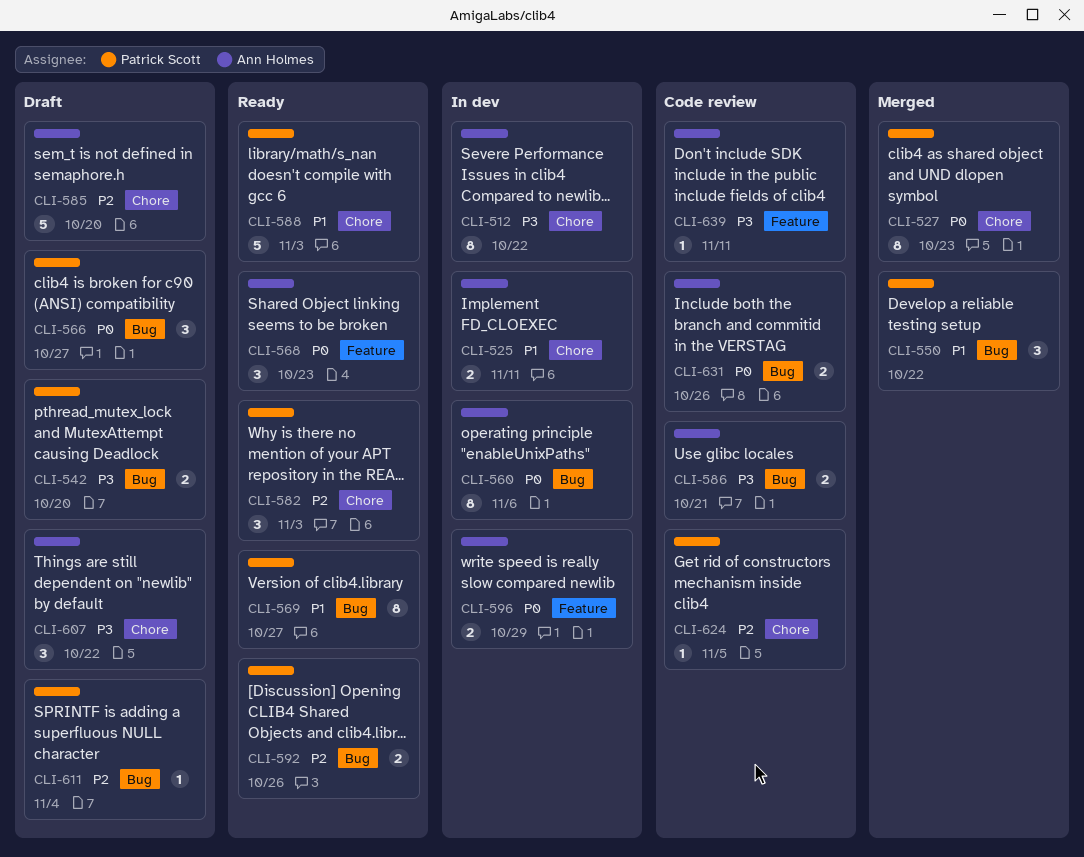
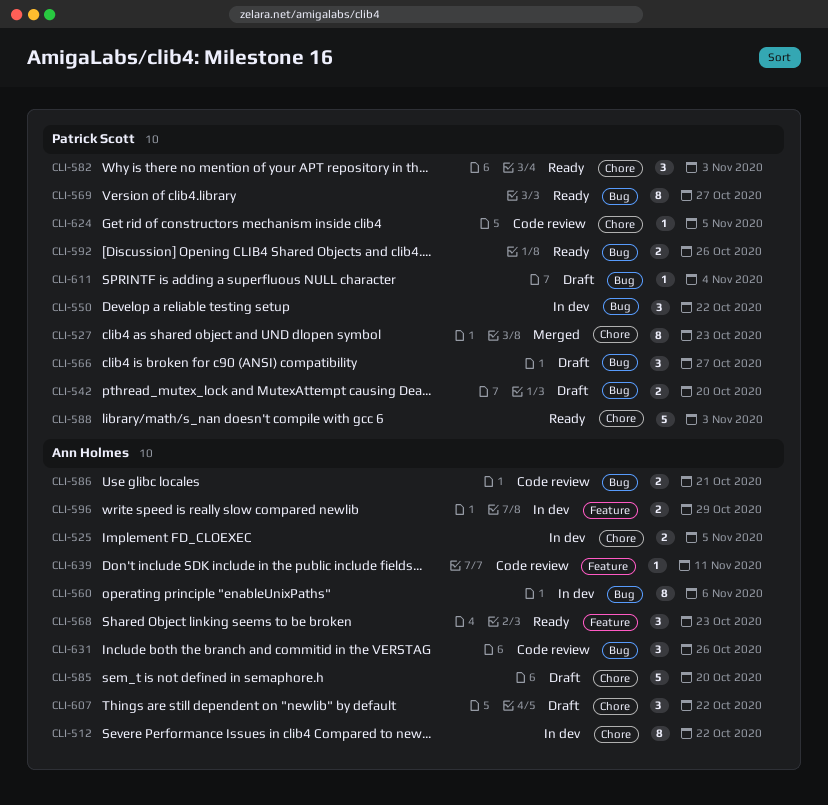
CLI-525, due: Nov 11 -> Nov 5
CLI-550, status: Merged -> In dev
CLI-631, estimate: 2 -> 3

